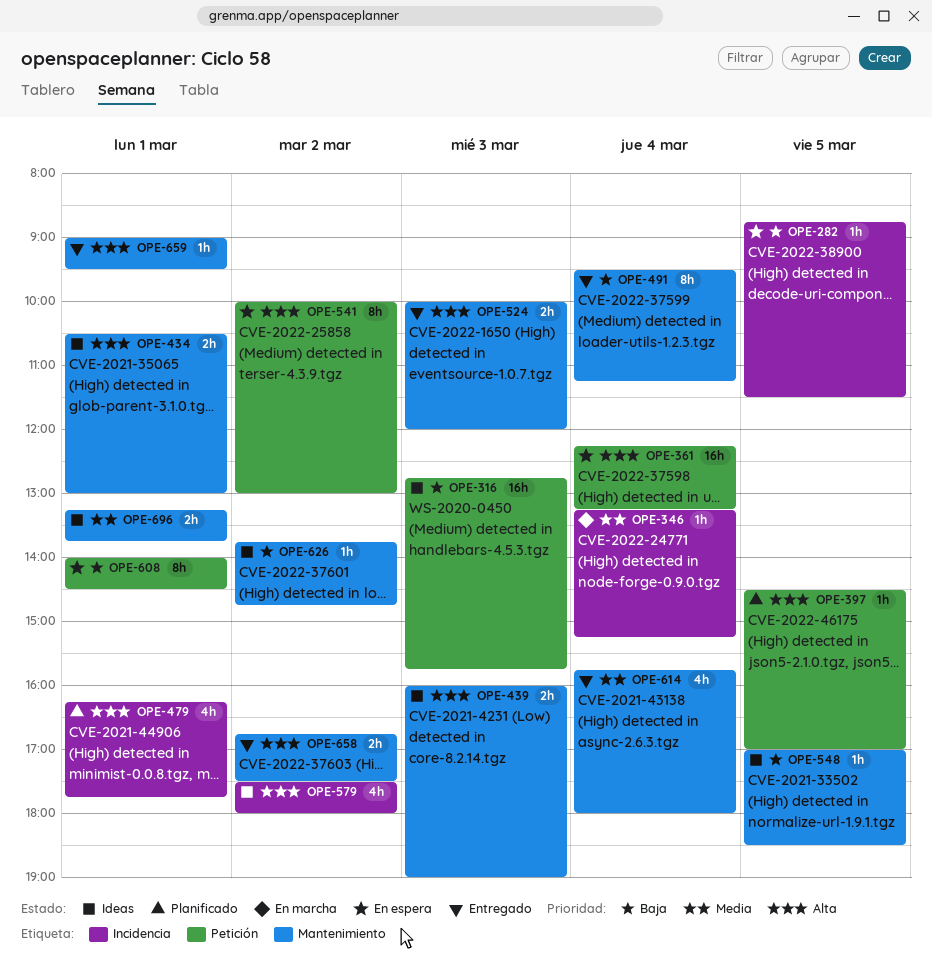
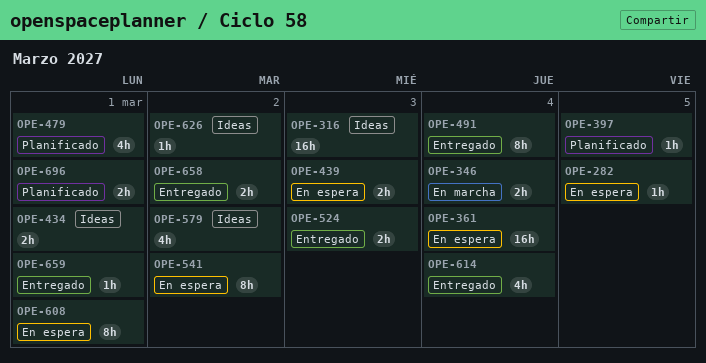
OPE-346, estimate: 1h -> 2h
OPE-439, status: Ideas -> En espera
OPE-548: present -> none
OPE-696, status: Ideas -> Planificado

